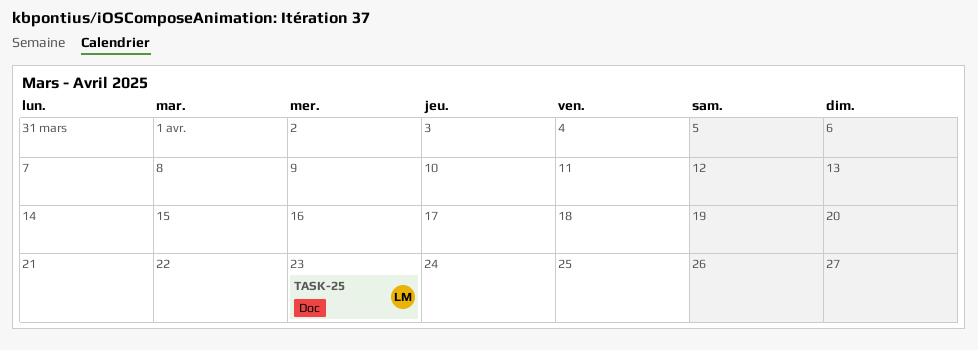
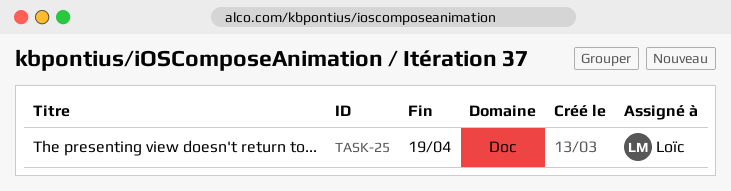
TASK-25, due: Apr 23 -> Apr 19

